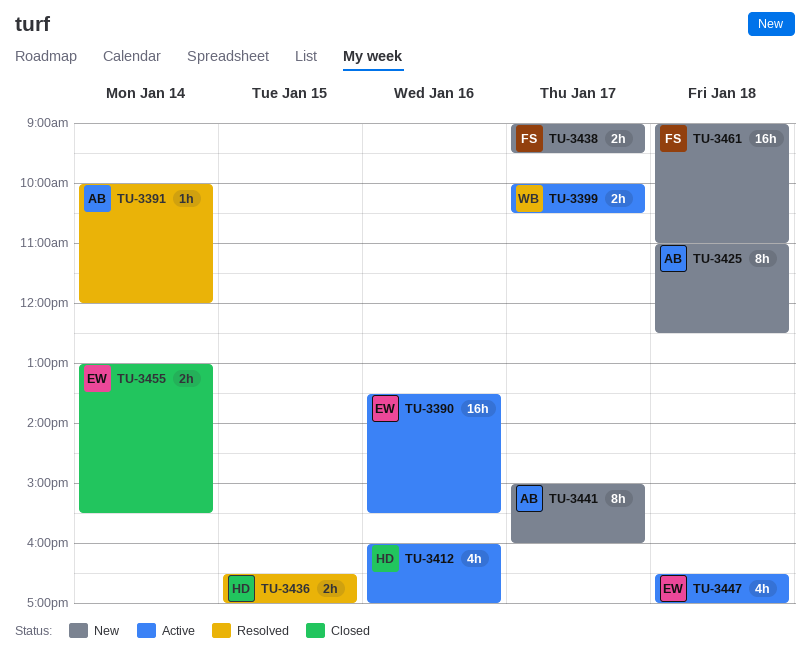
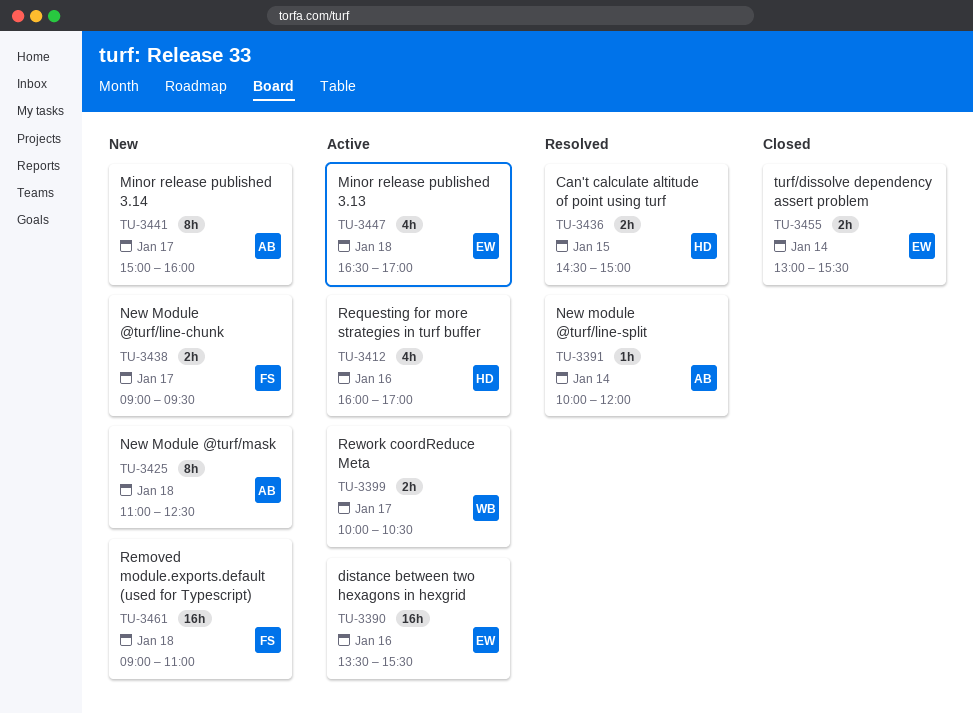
TU-3436, begins: 16:30 -> 14:30
TU-3436, ends: 17:00 -> 15:00

